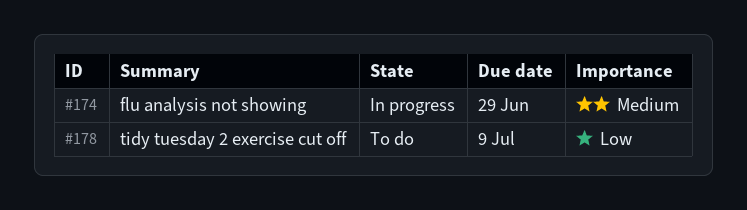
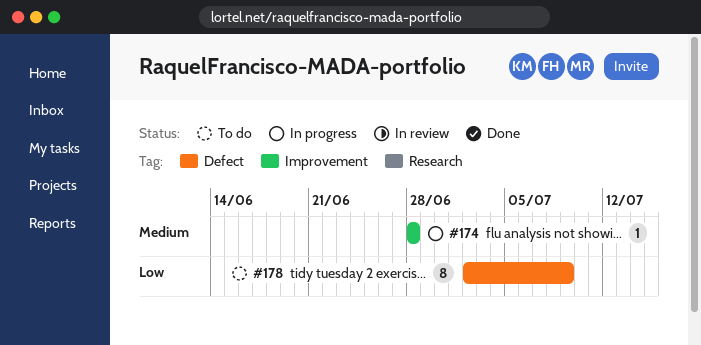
#174, due: Jun 29 -> Jun 28

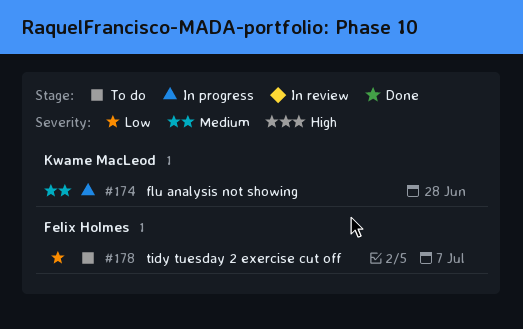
#178, due: Jul 9 -> Jul 7

